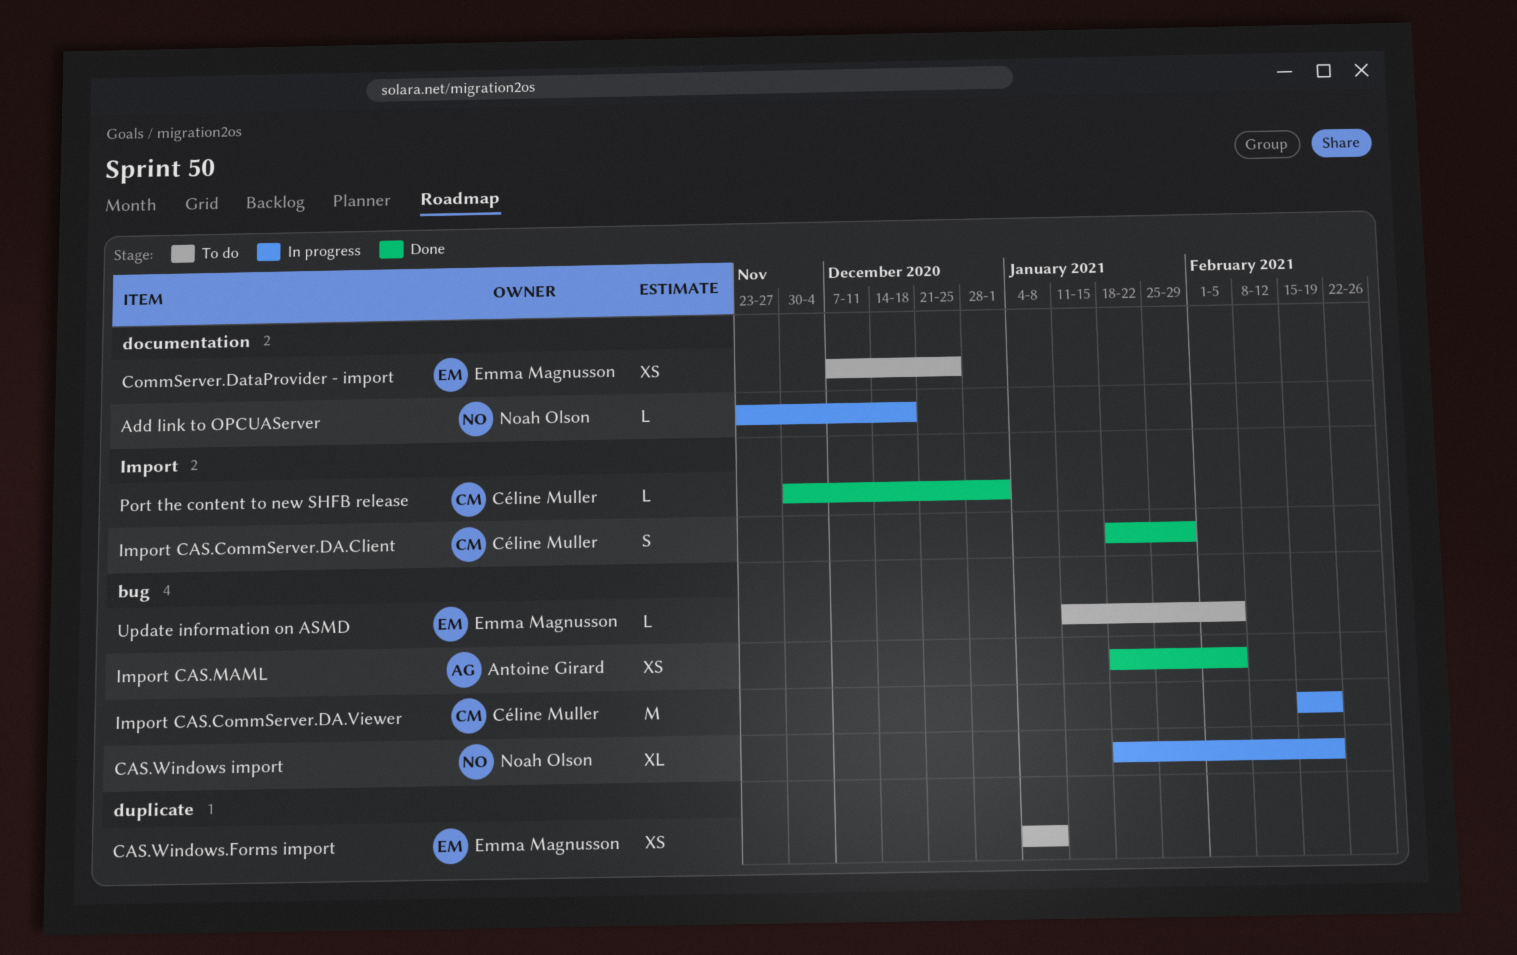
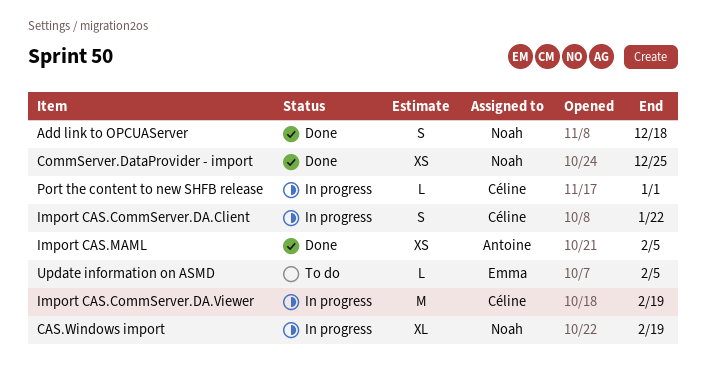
Add link to OPCUAServer, status: In progress -> Done
Add link to OPCUAServer, estimate: L -> S
CAS.Windows.Forms import: present -> none
CommServer.DataProvider - import, status: To do -> Done
CommServer.DataProvider - import, owner: Emma Magnusson -> Noah Olson
Import CAS.CommServer.DA.Client, status: Done -> In progress
Import CAS.CommServer.DA.Client, due: Jan 29 -> Jan 22
Port the content to new SHFB release, status: Done -> In progress

